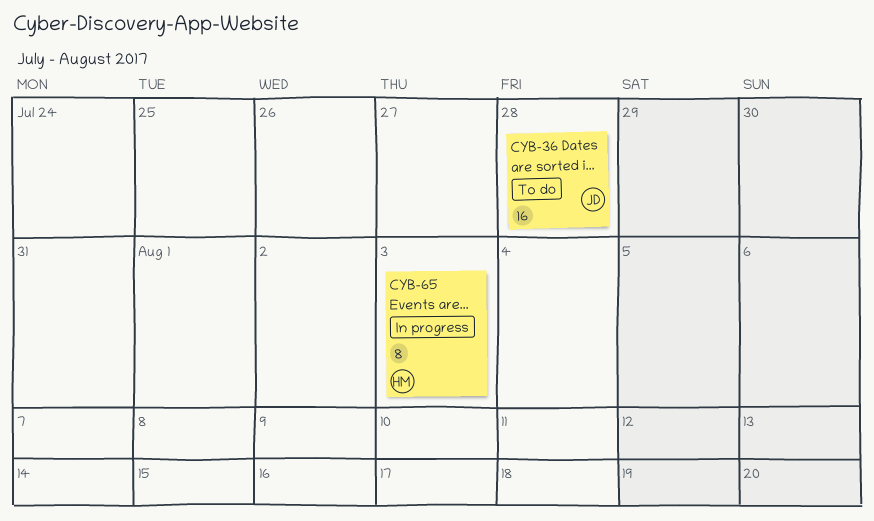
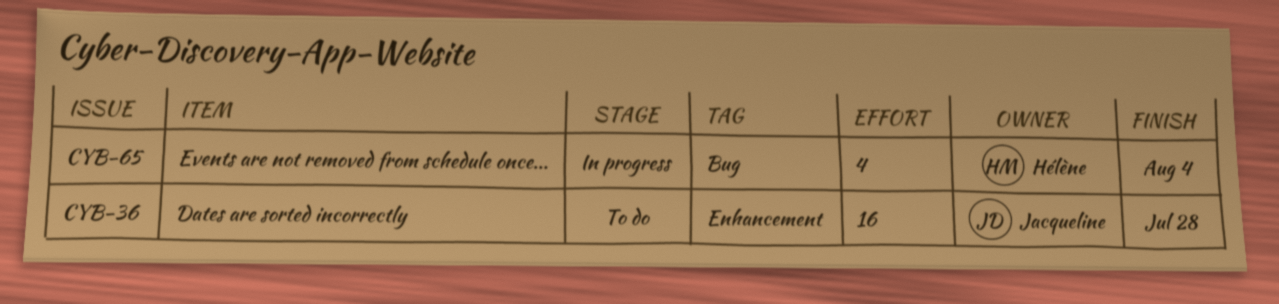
CYB-65, estimate: 8 -> 4
CYB-65, due: Aug 3 -> Aug 4

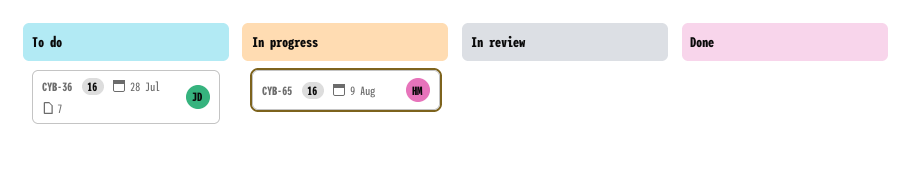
CYB-65, estimate: 4 -> 16
CYB-65, due: Aug 4 -> Aug 9

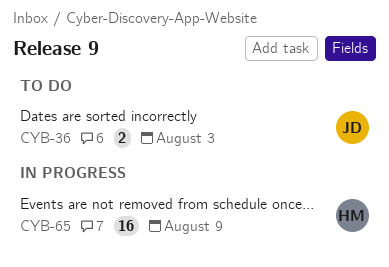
CYB-36, estimate: 16 -> 2
CYB-36, due: Jul 28 -> Aug 3

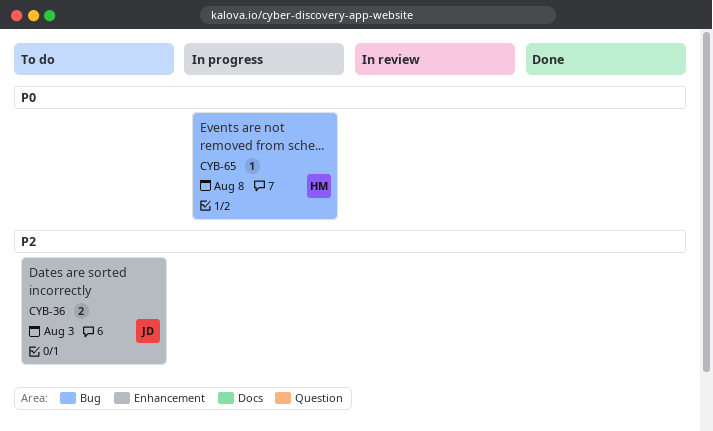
CYB-65, estimate: 16 -> 1
CYB-65, due: Aug 9 -> Aug 8

